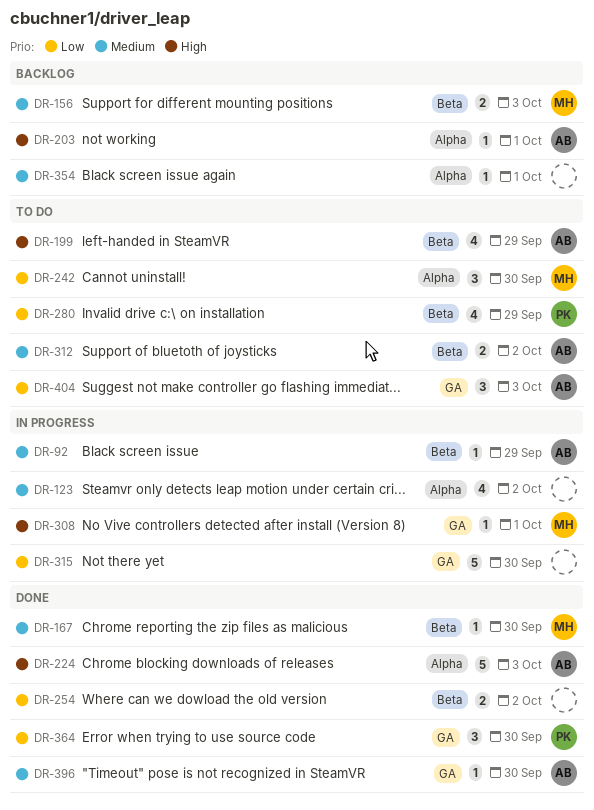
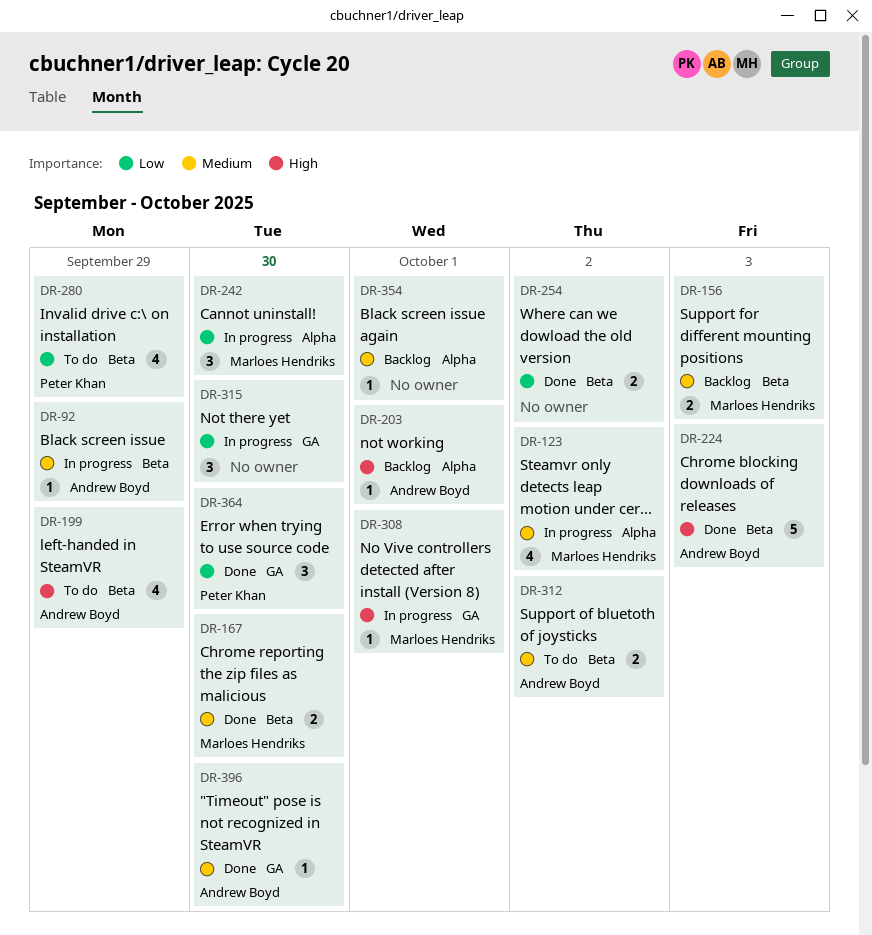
DR-123, owner: none -> Marloes Hendriks
DR-167, estimate: 1 -> 2
DR-224, label: Alpha -> Beta
DR-242, status: To do -> In progress
DR-315, estimate: 5 -> 3
DR-404: present -> none

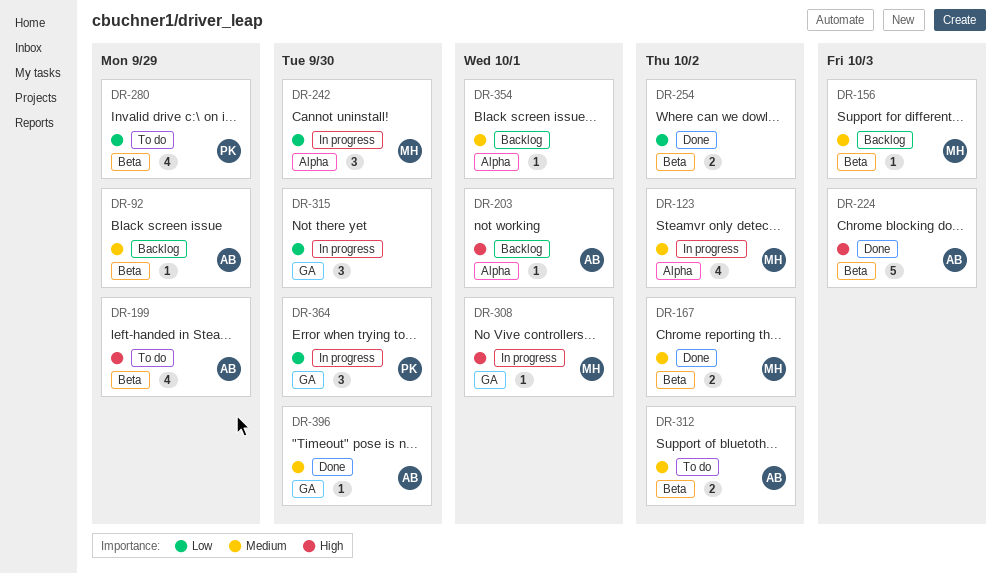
DR-92, status: In progress -> Backlog
DR-156, estimate: 2 -> 1
DR-167, due: Sep 30 -> Oct 2
DR-364, status: Done -> In progress

